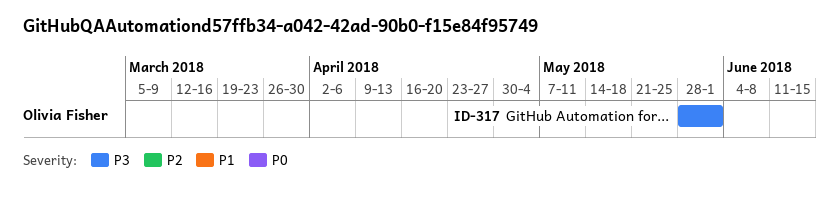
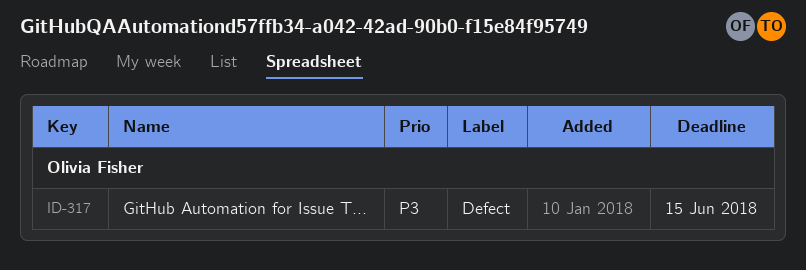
ID-317, due: Jun 1 -> Jun 15

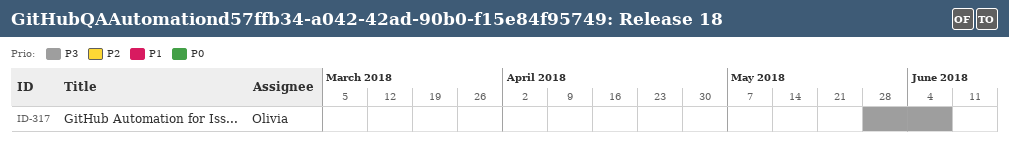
ID-317, due: Jun 15 -> Jun 8

